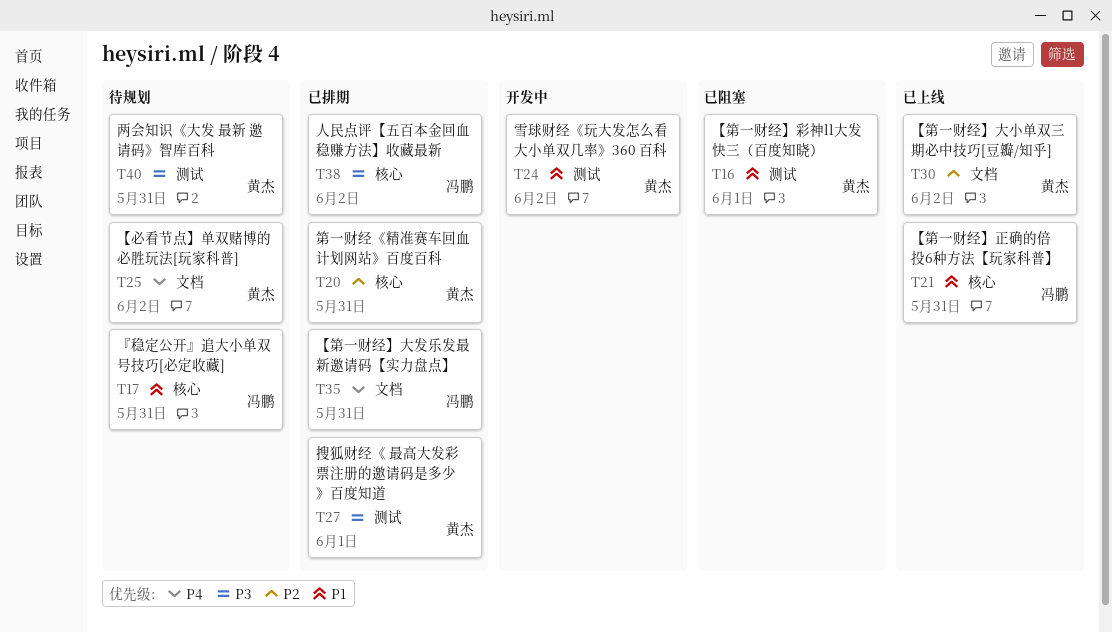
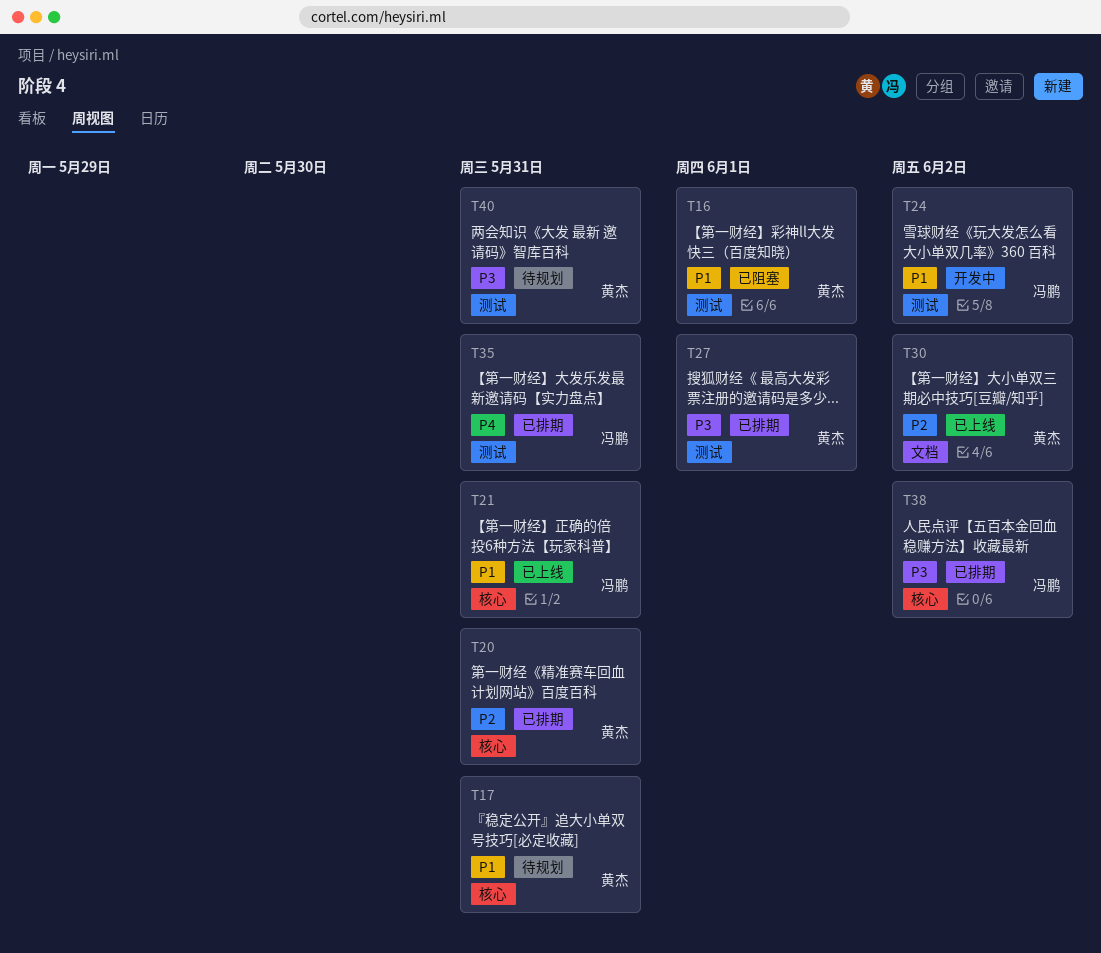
T17, owner: 冯鹏 -> 黄杰
T24, owner: 黄杰 -> 冯鹏
T25: present -> none
T35, label: 文档 -> 测试

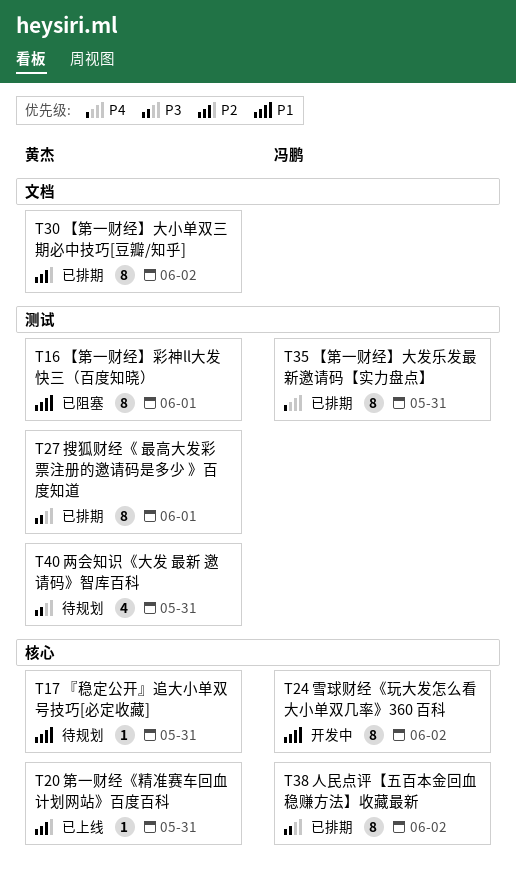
T20, status: 已排期 -> 已上线
T21: present -> none
T24, label: 测试 -> 核心
T30, status: 已上线 -> 已排期

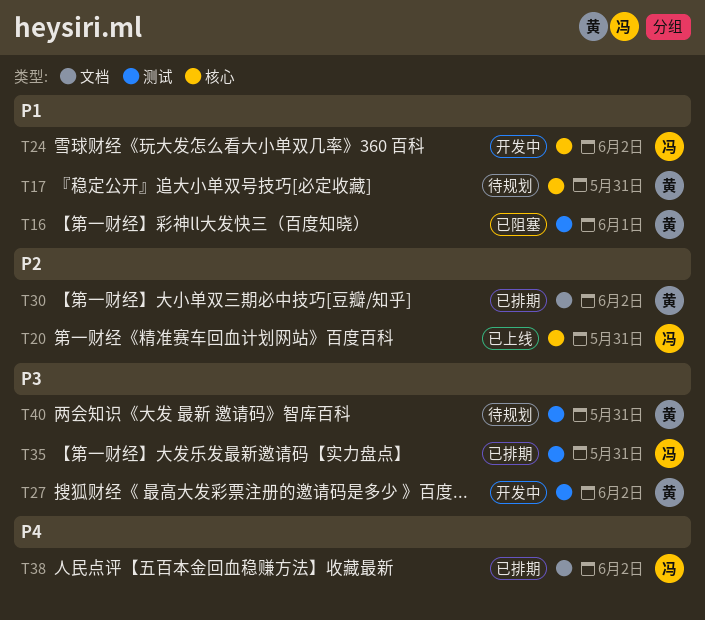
T20, owner: 黄杰 -> 冯鹏
T27, status: 已排期 -> 开发中
T27, due: Jun 1 -> Jun 2
T35, priority: P4 -> P3
T38, priority: P3 -> P4
T38, label: 核心 -> 文档

